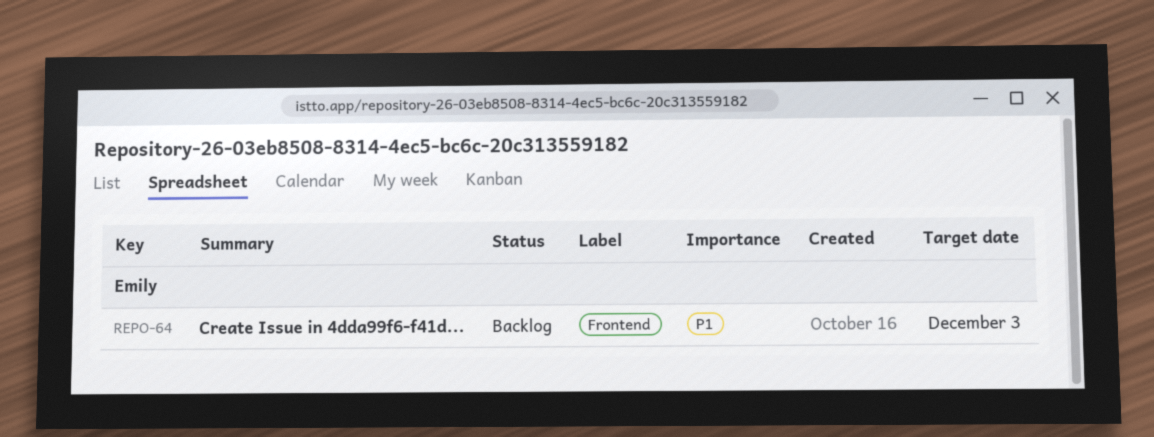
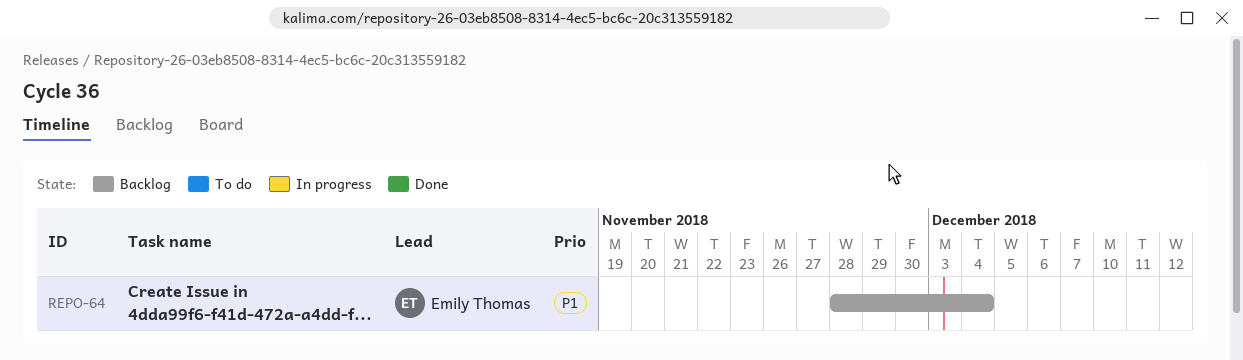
REPO-64, due: Dec 3 -> Dec 4

